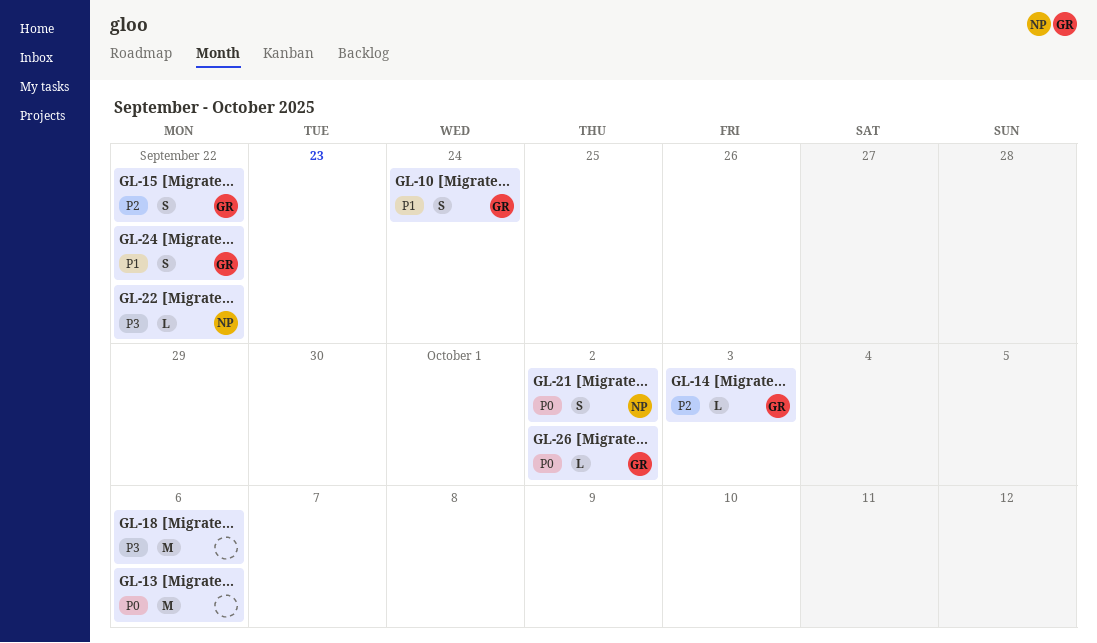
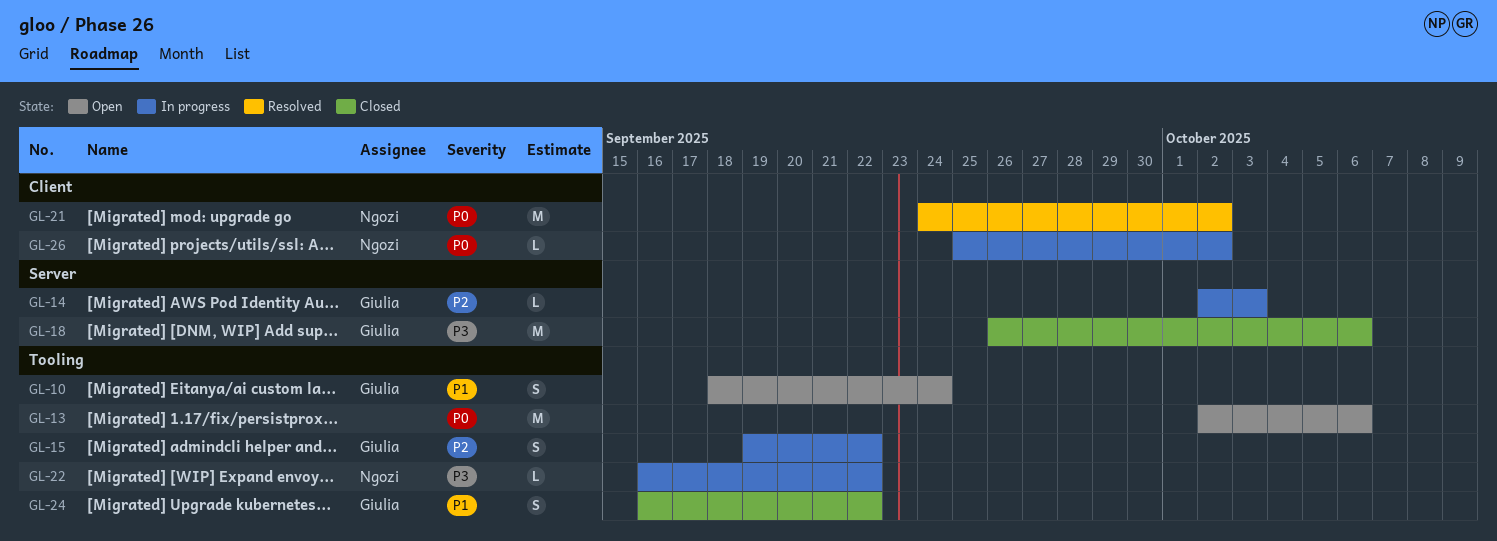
GL-18, owner: none -> Giulia
GL-21, estimate: S -> M
GL-26, owner: Giulia -> Ngozi

